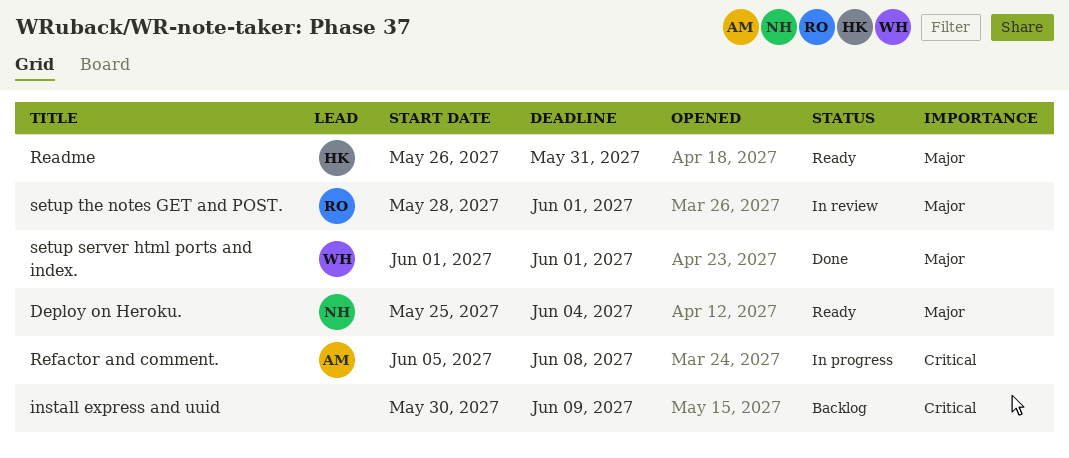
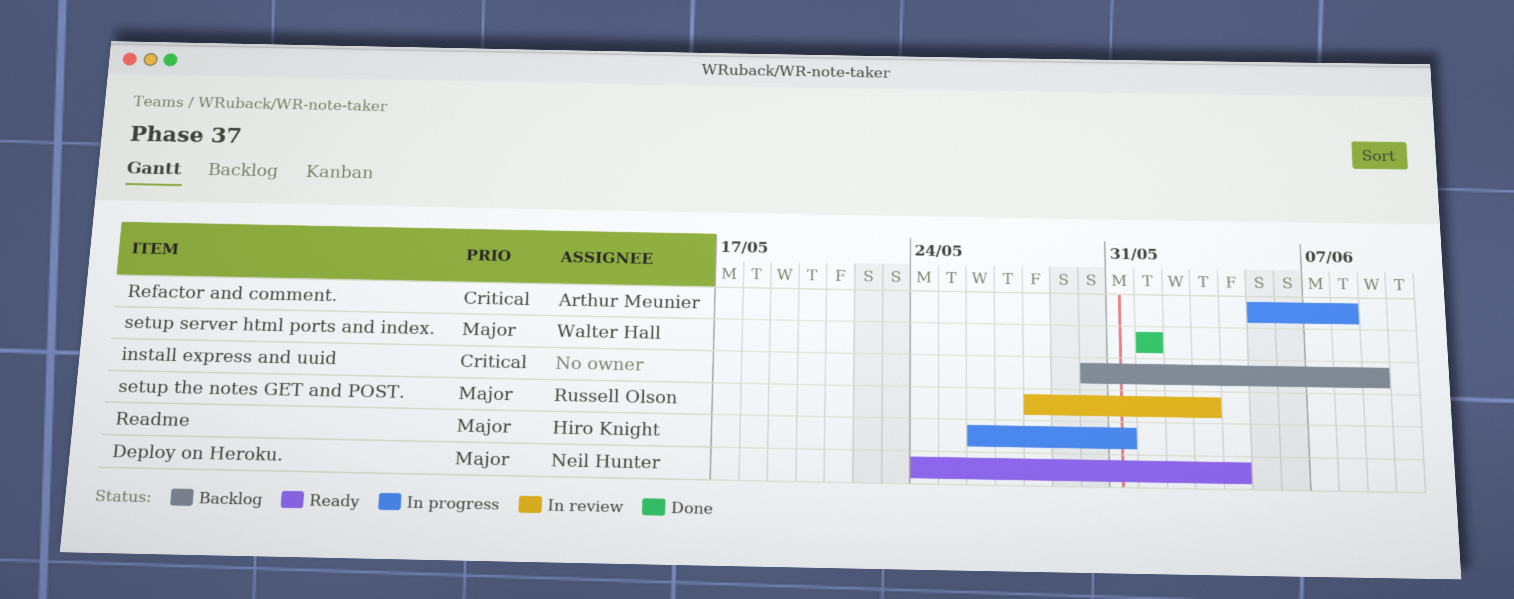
Deploy on Heroku., start: May 25 -> May 24
Readme, status: Ready -> In progress
setup the notes GET and POST., due: Jun 1 -> Jun 3

